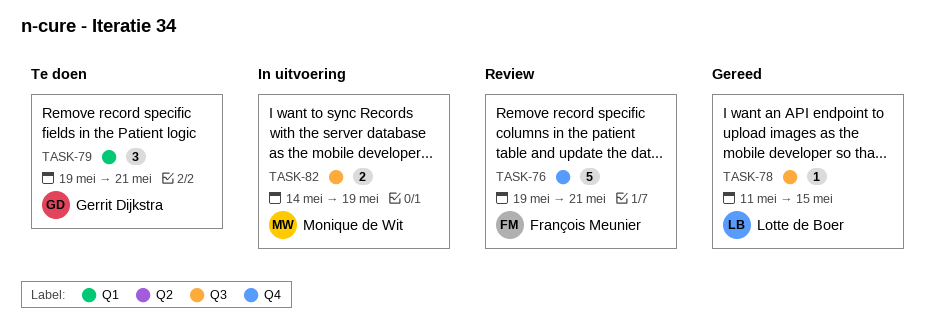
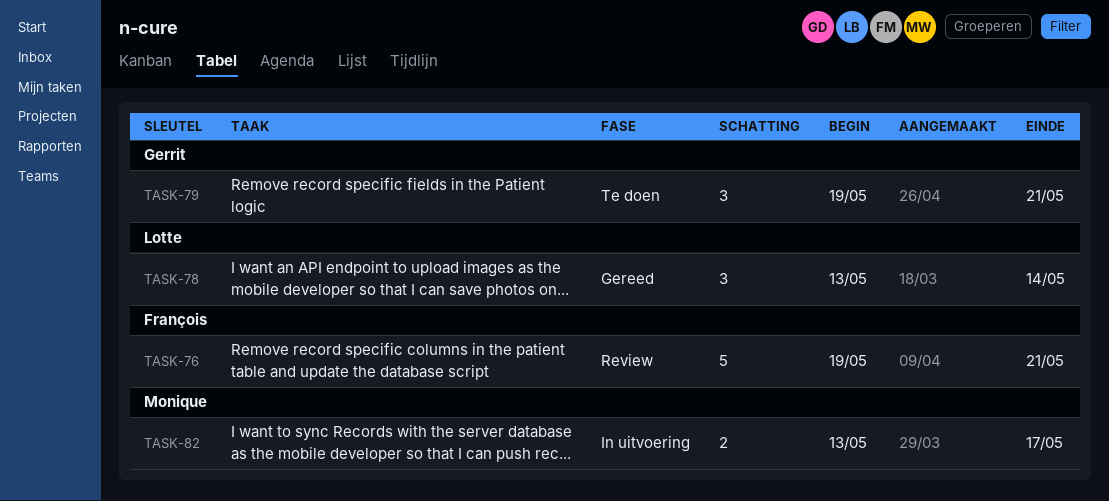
TASK-78, estimate: 1 -> 3
TASK-78, start: May 11 -> May 13
TASK-78, due: May 15 -> May 14
TASK-82, start: May 14 -> May 13
TASK-82, due: May 19 -> May 17

